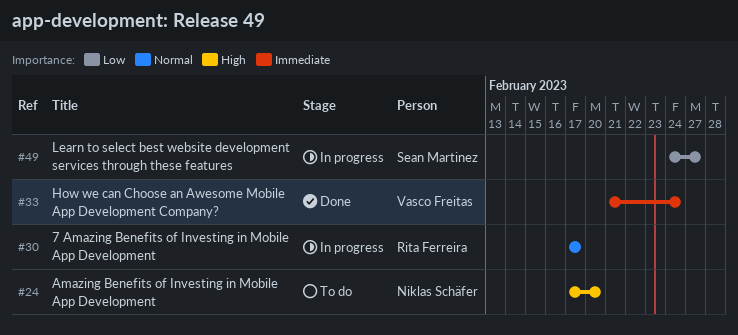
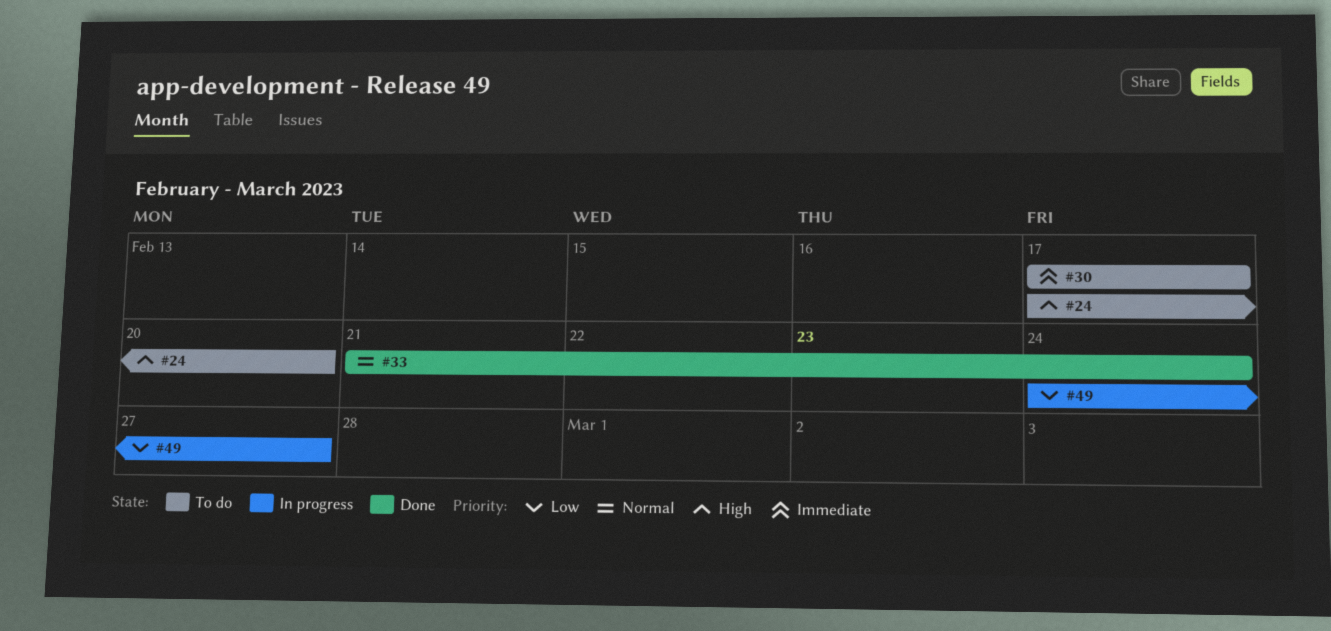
#30, status: In progress -> To do
#30, priority: Normal -> Immediate
#33, priority: Immediate -> Normal

